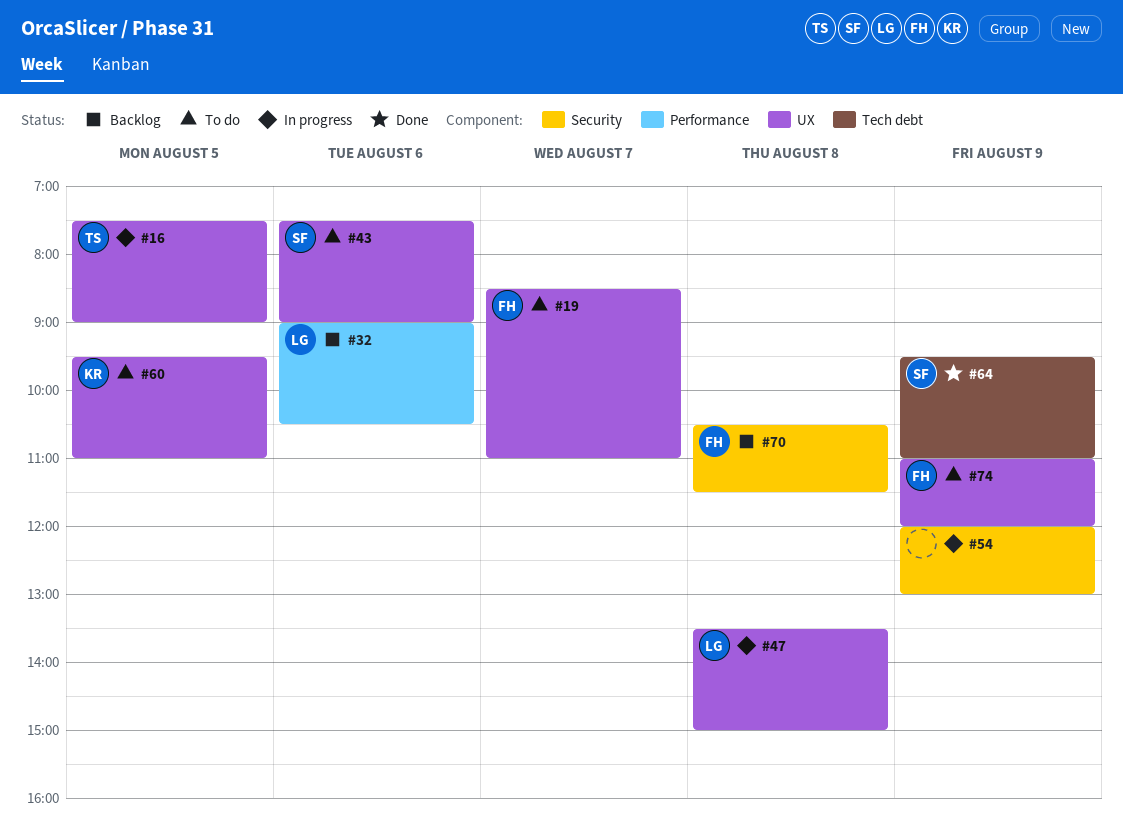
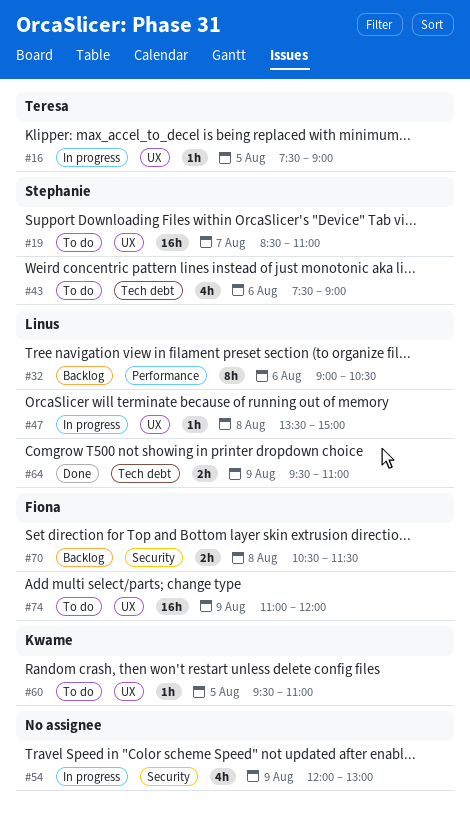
#19, owner: Fiona -> Stephanie
#43, label: UX -> Tech debt
#64, owner: Stephanie -> Linus

